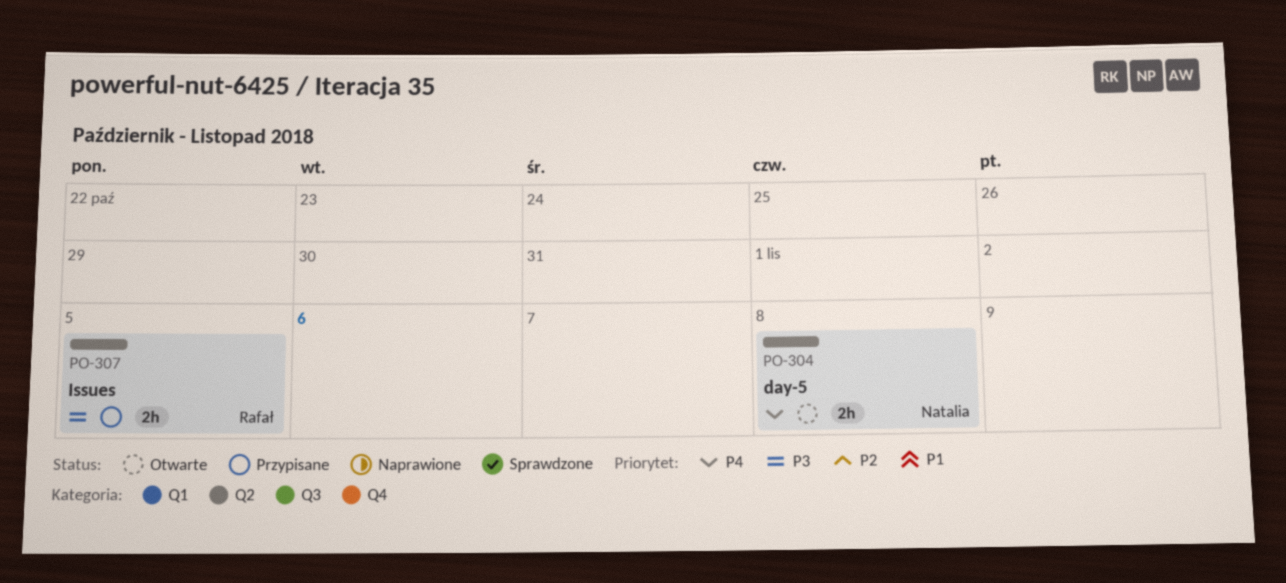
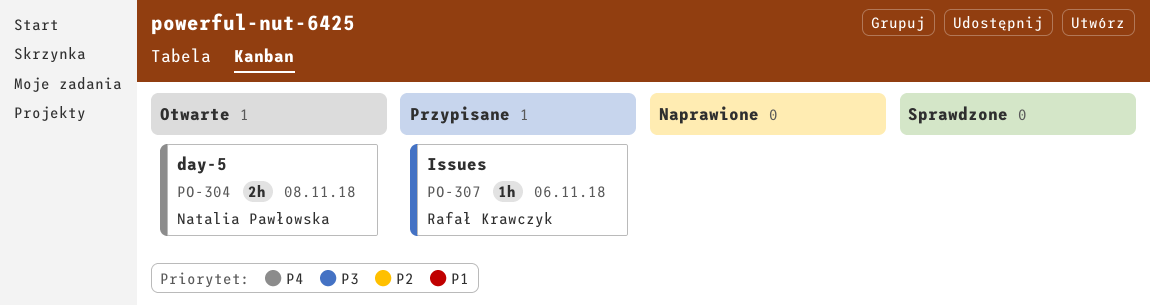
PO-307, estimate: 2h -> 1h
PO-307, due: Nov 5 -> Nov 6

